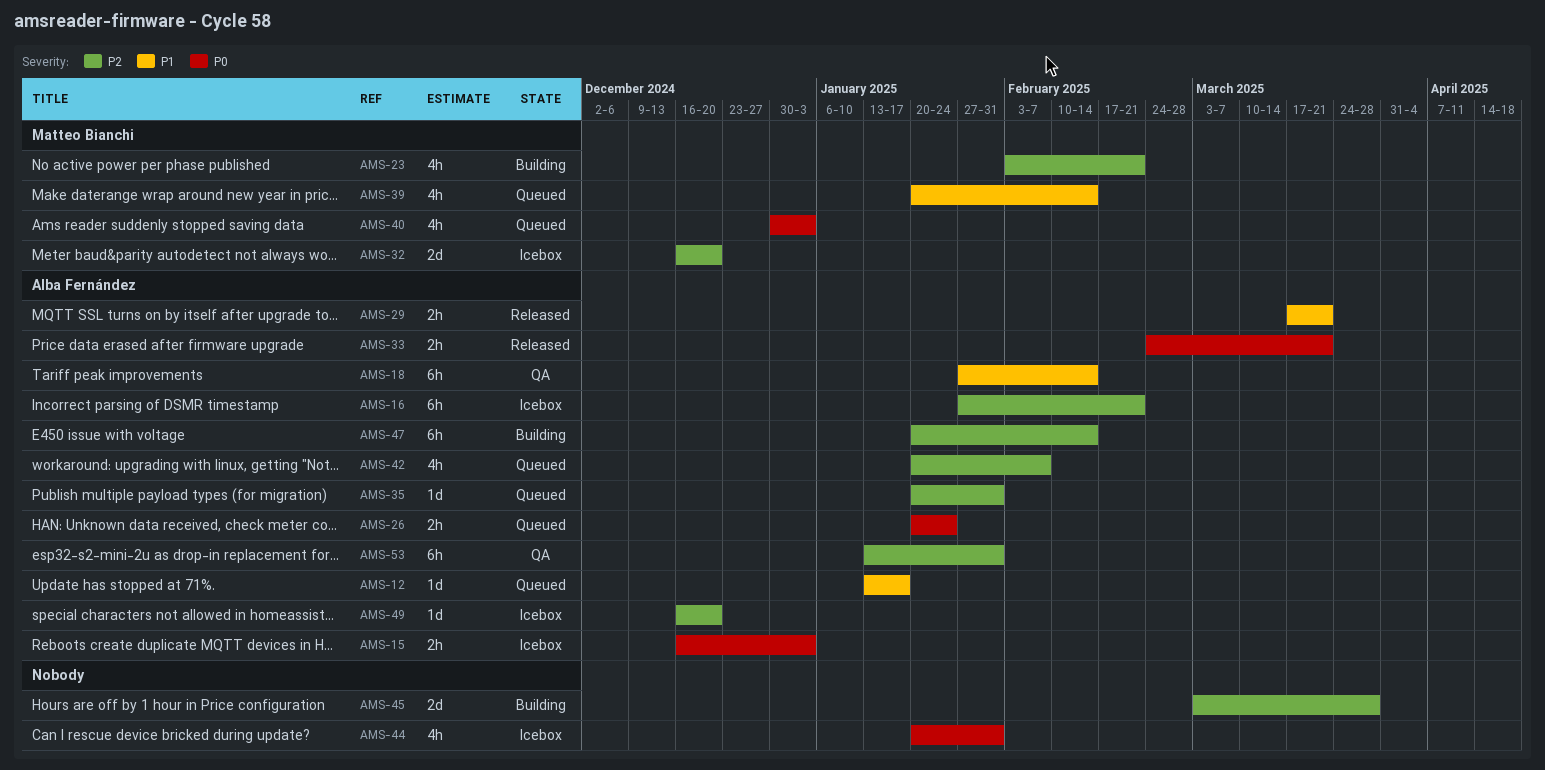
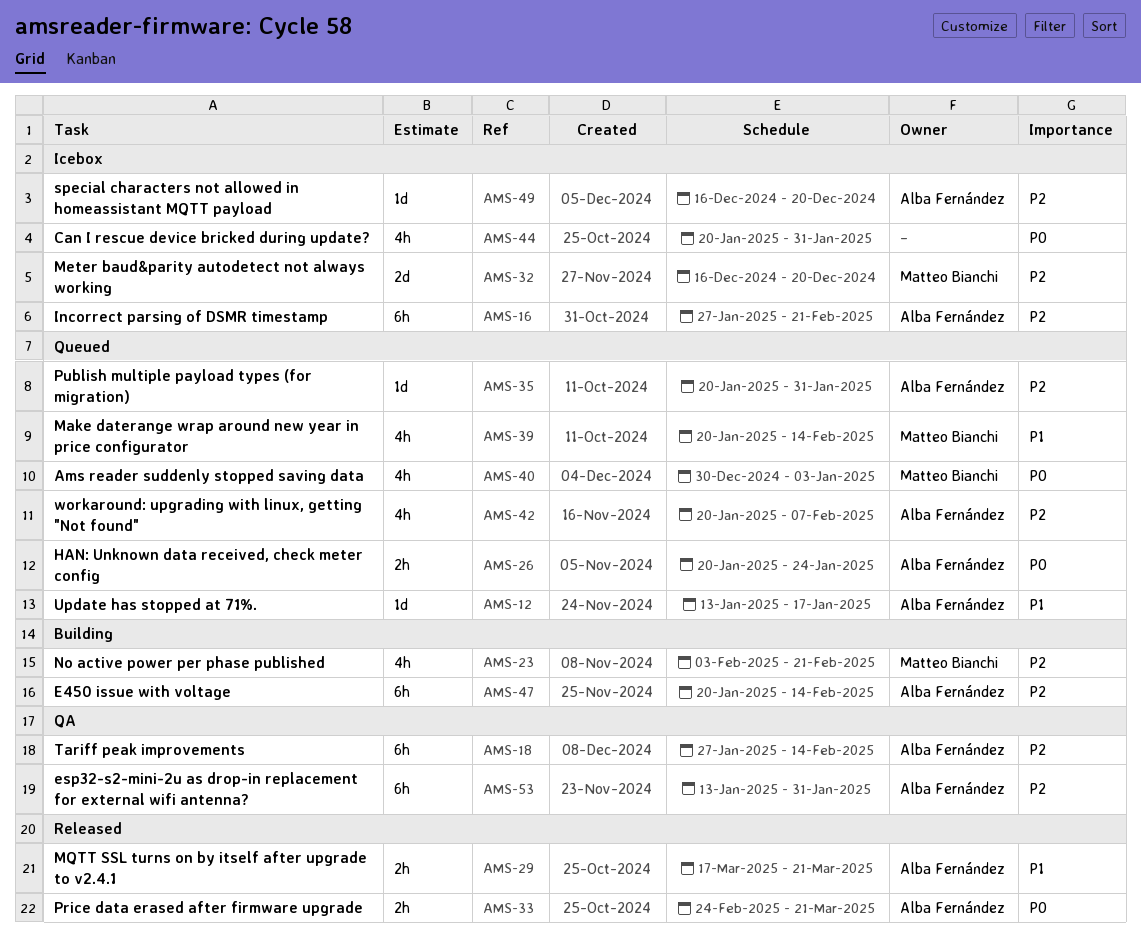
AMS-15: present -> none
AMS-18, priority: P1 -> P2
AMS-45: present -> none

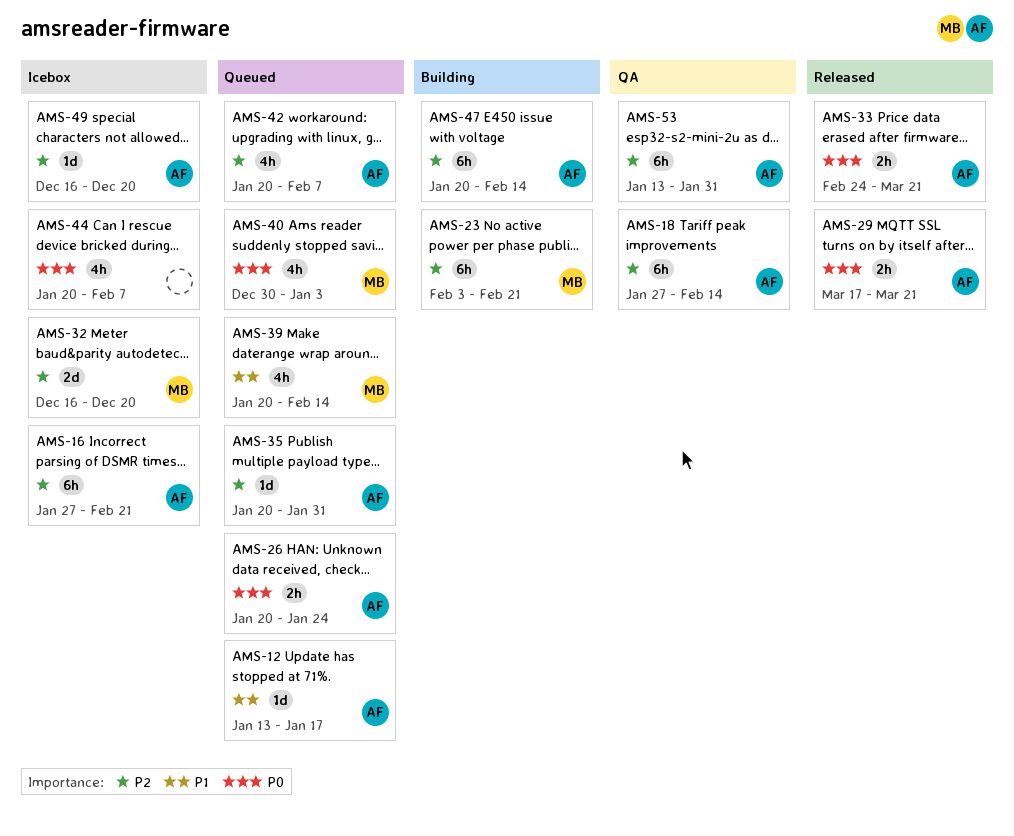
AMS-23, estimate: 4h -> 6h
AMS-29, priority: P1 -> P0
AMS-44, due: Jan 31 -> Feb 7

